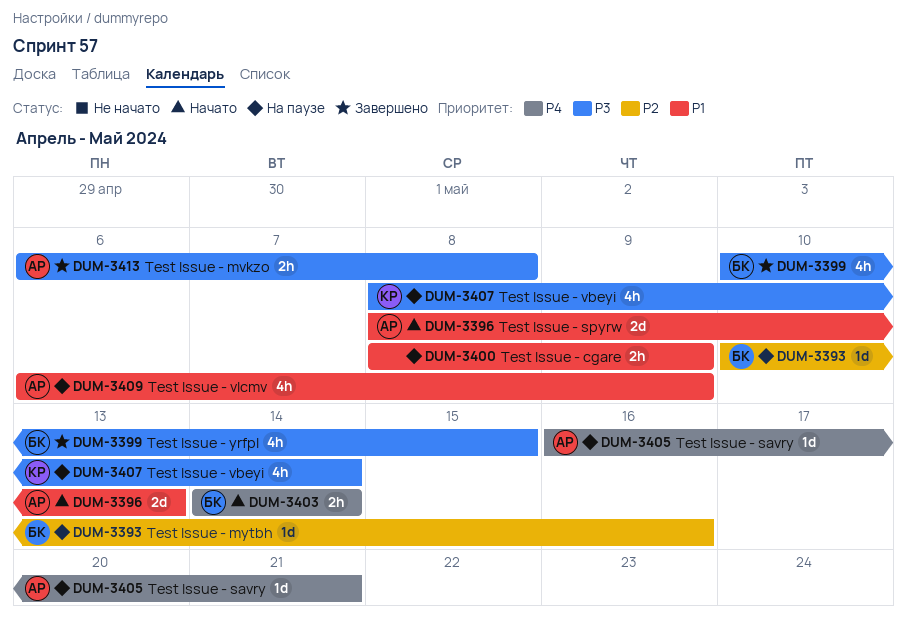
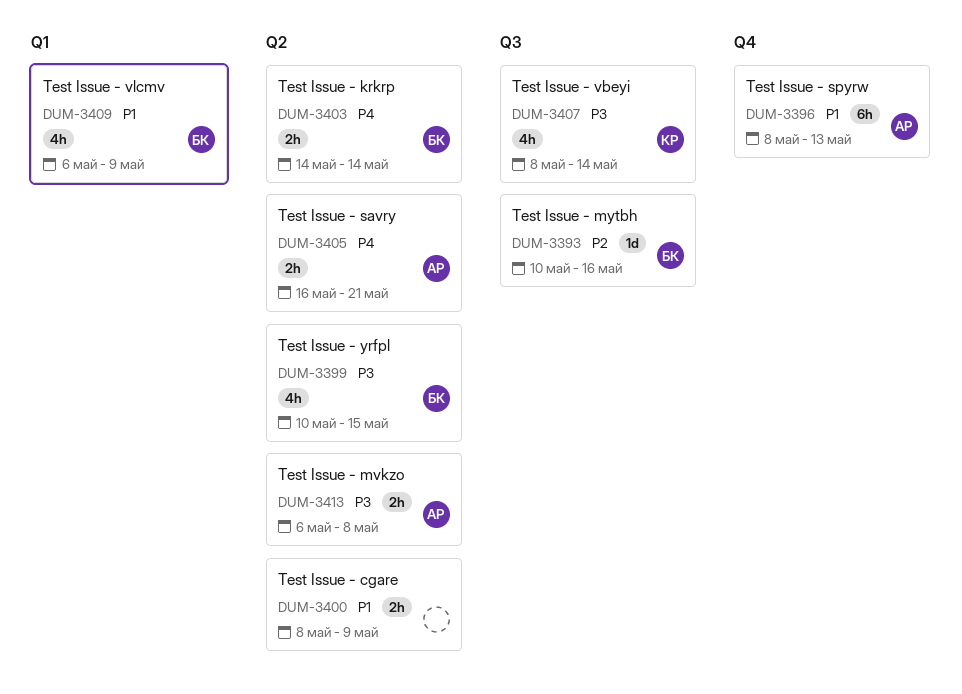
DUM-3396, estimate: 2d -> 6h
DUM-3405, estimate: 1d -> 2h
DUM-3409, owner: АР -> БК

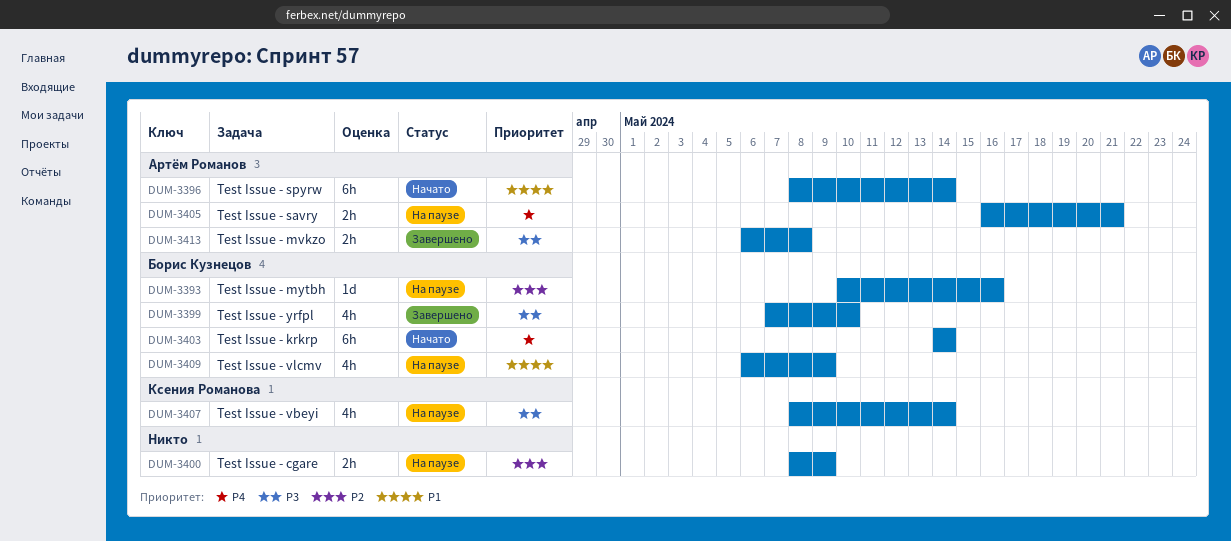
DUM-3396, due: May 13 -> May 14
DUM-3399, start: May 10 -> May 7
DUM-3399, due: May 15 -> May 10
DUM-3400, priority: P1 -> P2
DUM-3403, estimate: 2h -> 6h

